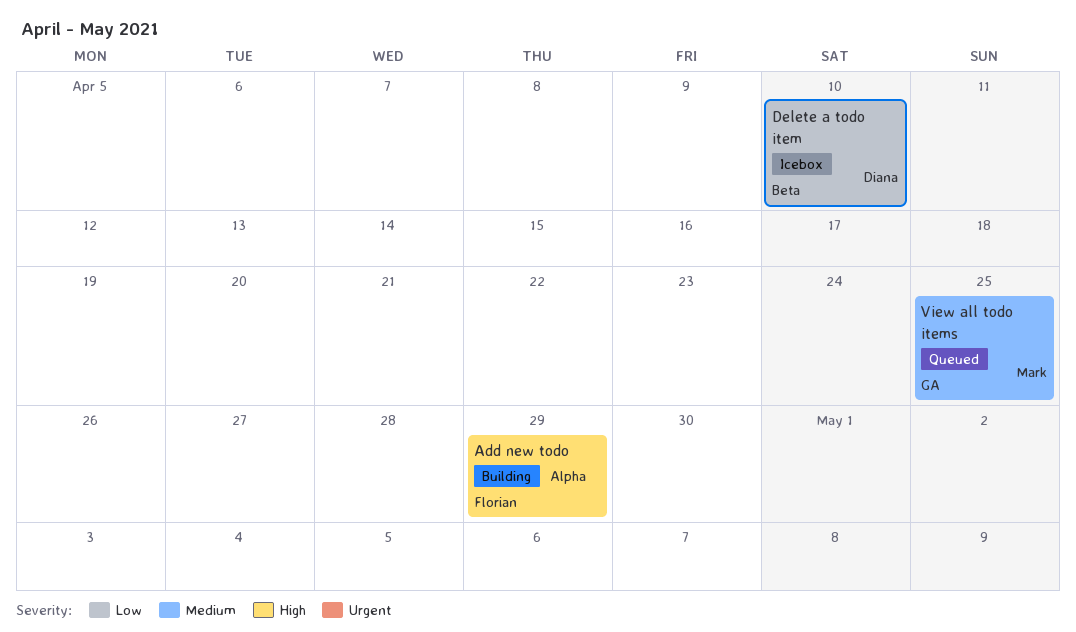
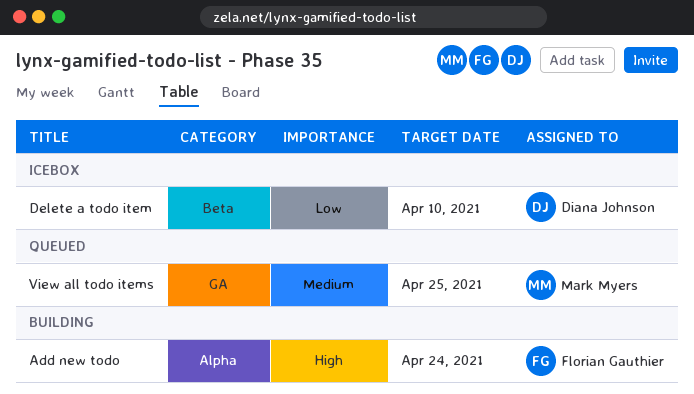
Add new todo, due: Apr 29 -> Apr 24

